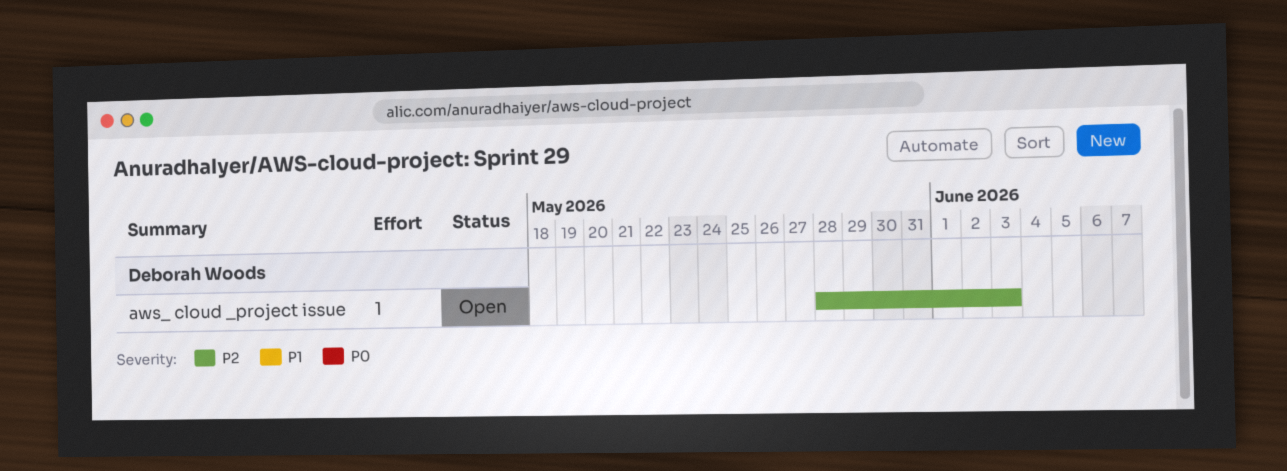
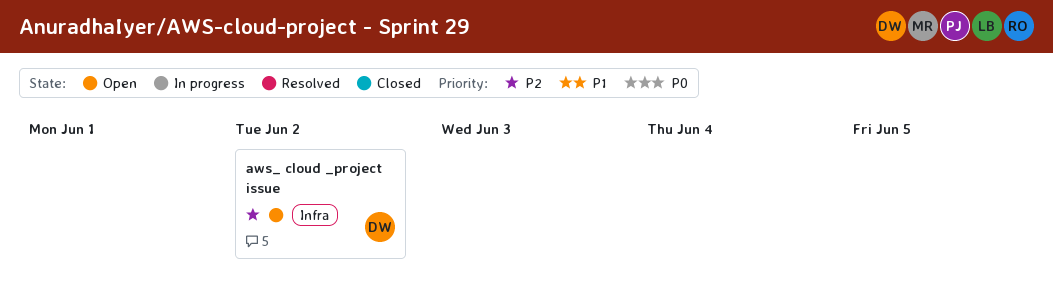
aws_ cloud _project issue, due: Jun 3 -> Jun 2

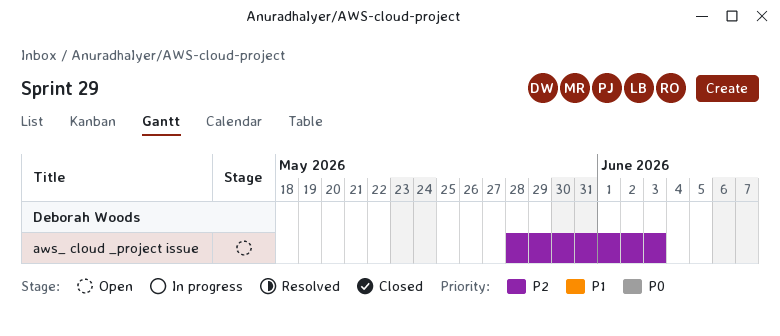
aws_ cloud _project issue, due: Jun 2 -> Jun 3

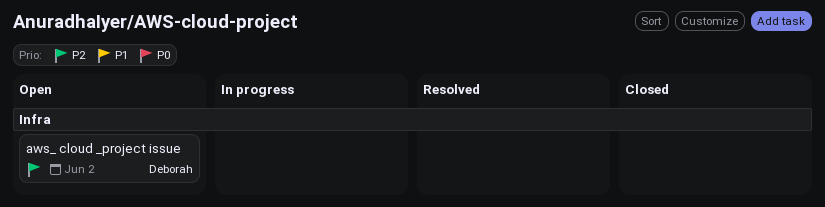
aws_ cloud _project issue, due: Jun 3 -> Jun 2

